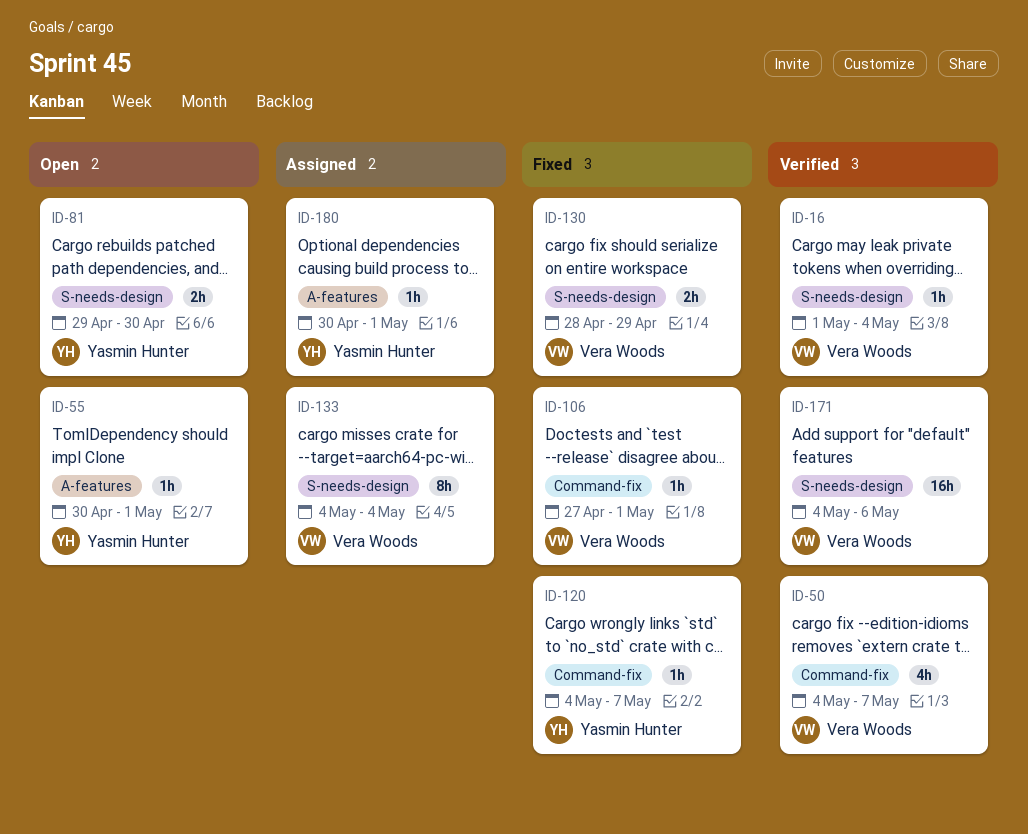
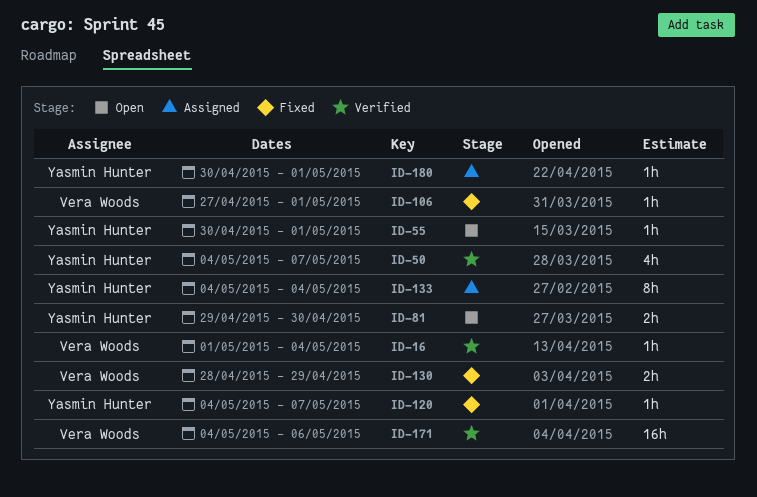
ID-50, owner: Vera Woods -> Yasmin Hunter
ID-133, owner: Vera Woods -> Yasmin Hunter

